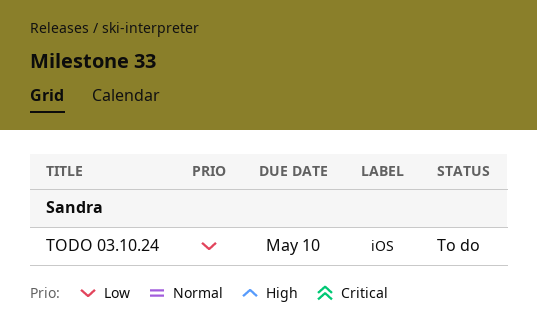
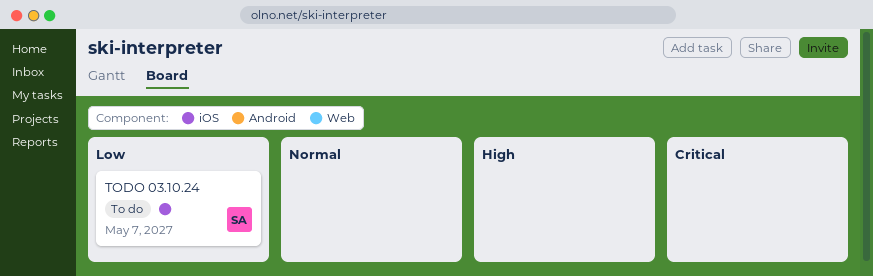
TODO 03.10.24, due: May 10 -> May 7

